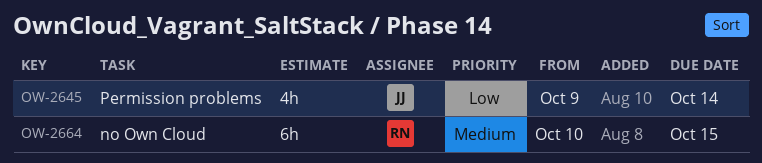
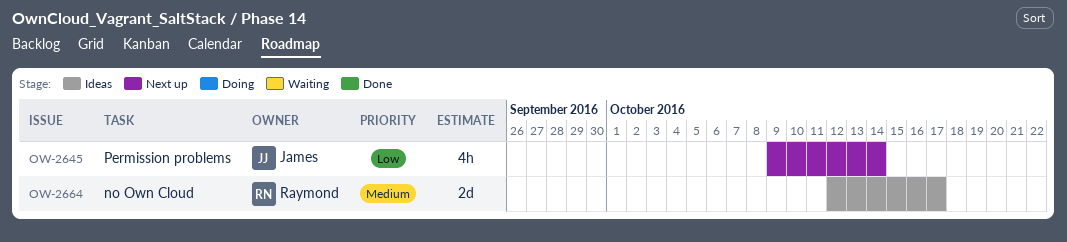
OW-2664, estimate: 6h -> 2d
OW-2664, start: Oct 10 -> Oct 12
OW-2664, due: Oct 15 -> Oct 17

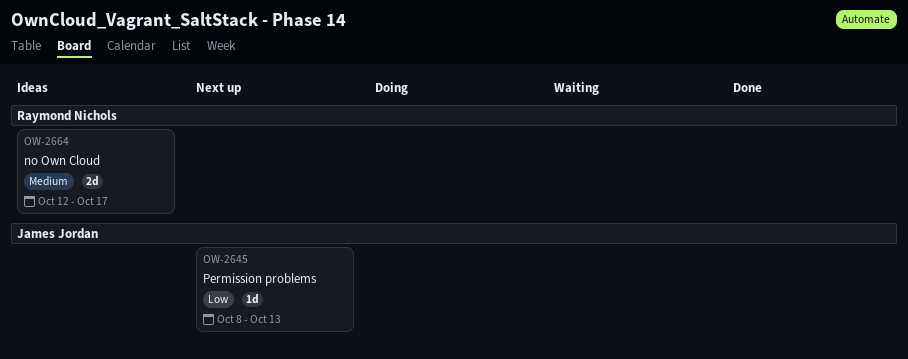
OW-2645, estimate: 4h -> 1d
OW-2645, start: Oct 9 -> Oct 8
OW-2645, due: Oct 14 -> Oct 13

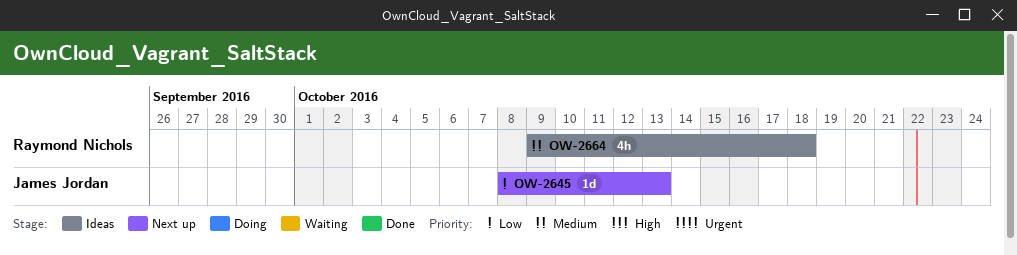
OW-2664, estimate: 2d -> 4h
OW-2664, start: Oct 12 -> Oct 9
OW-2664, due: Oct 17 -> Oct 18

